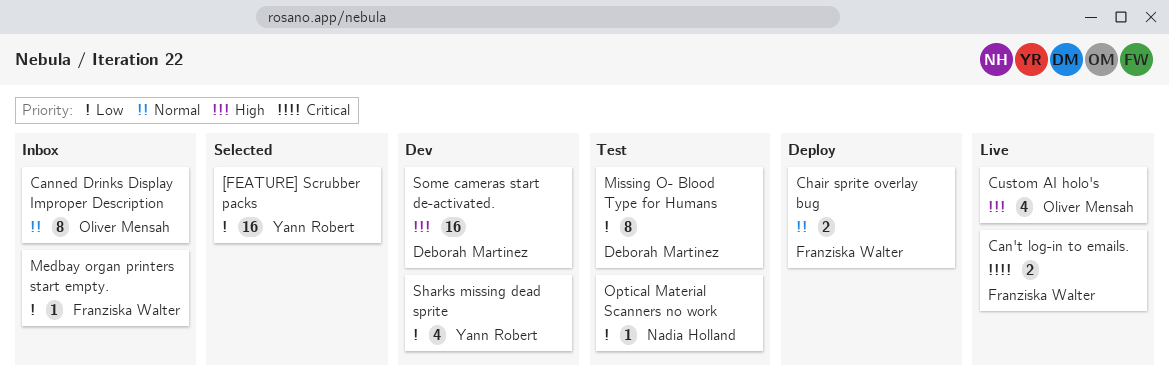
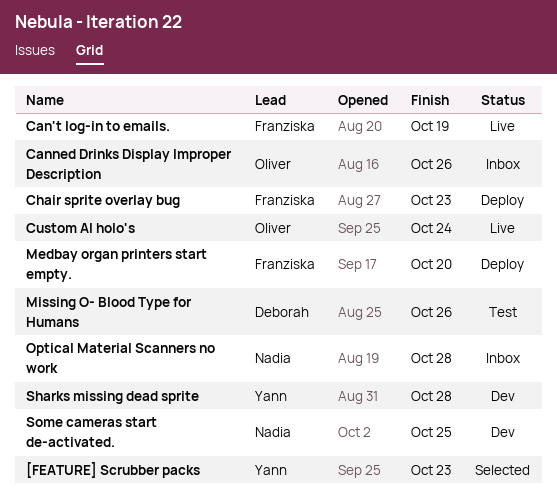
Medbay organ printers start empty., status: Inbox -> Deploy
Optical Material Scanners no work, status: Test -> Inbox
Some cameras start de-activated., owner: Deborah Martinez -> Nadia Holland

